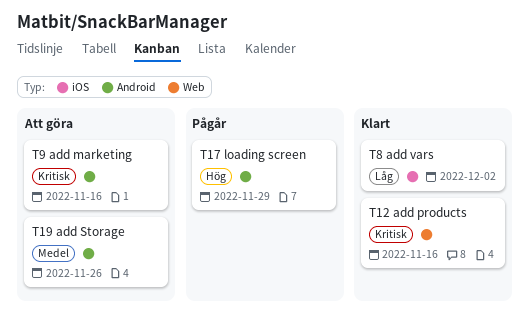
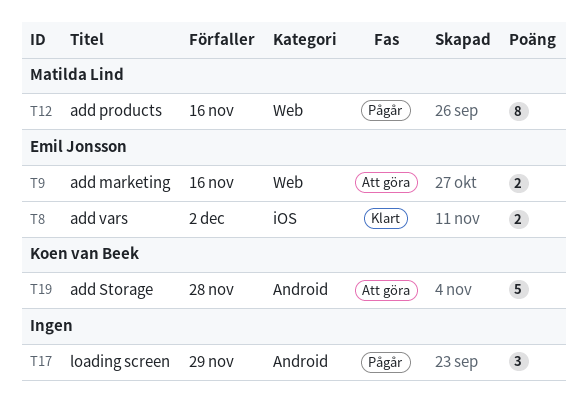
T9, label: Android -> Web
T12, status: Klart -> Pågår
T19, due: Nov 26 -> Nov 28

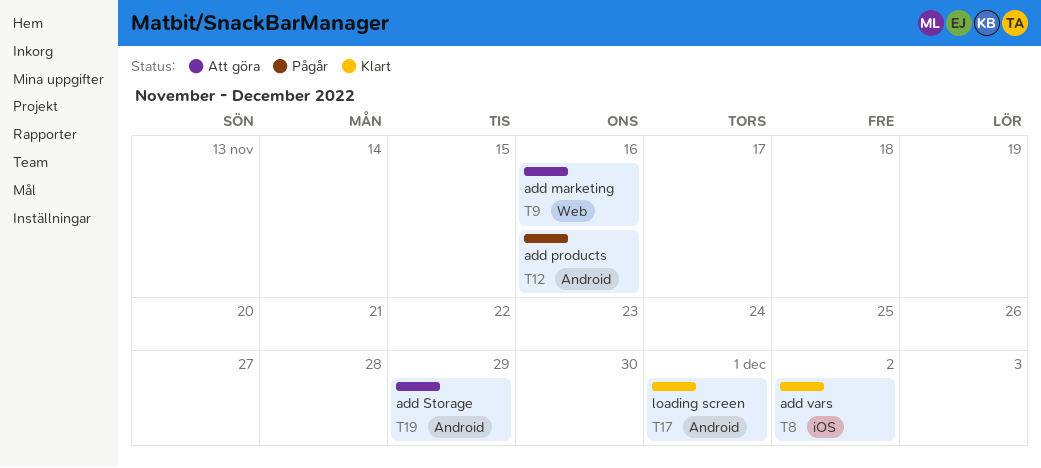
T12, label: Web -> Android
T17, status: Pågår -> Klart
T17, due: Nov 29 -> Dec 1
T19, due: Nov 28 -> Nov 29

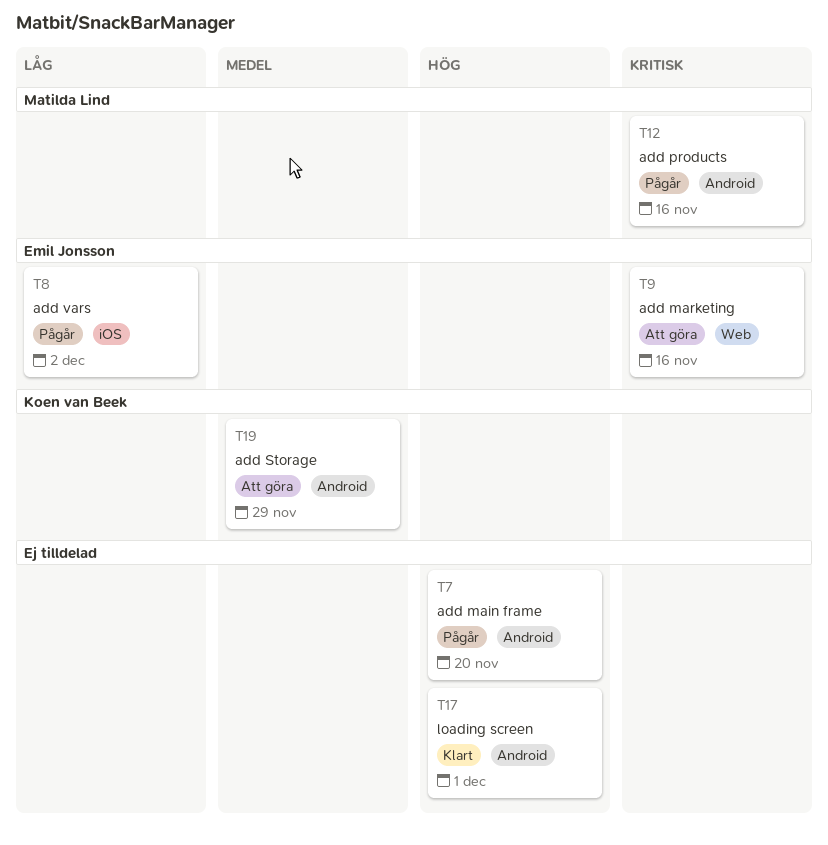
T7: none -> present
T8, status: Klart -> Pågår

